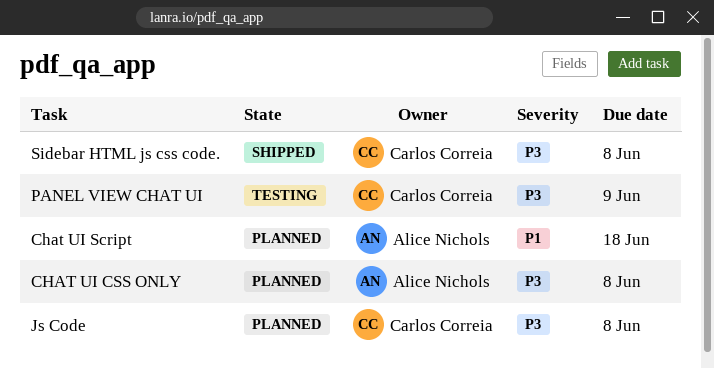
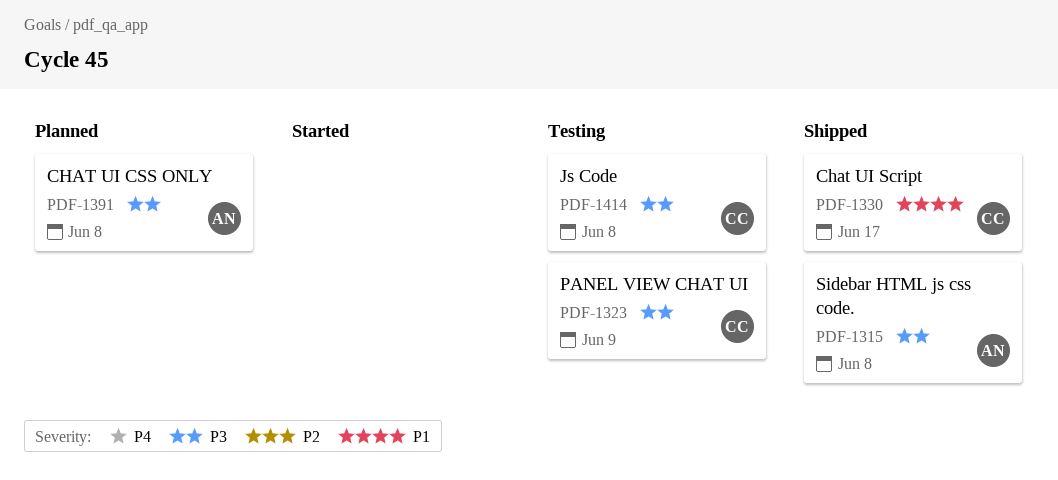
Chat UI Script, status: Planned -> Shipped
Chat UI Script, owner: Alice Nichols -> Carlos Correia
Chat UI Script, due: Jun 18 -> Jun 17
Js Code, status: Planned -> Testing
Sidebar HTML js css code., owner: Carlos Correia -> Alice Nichols

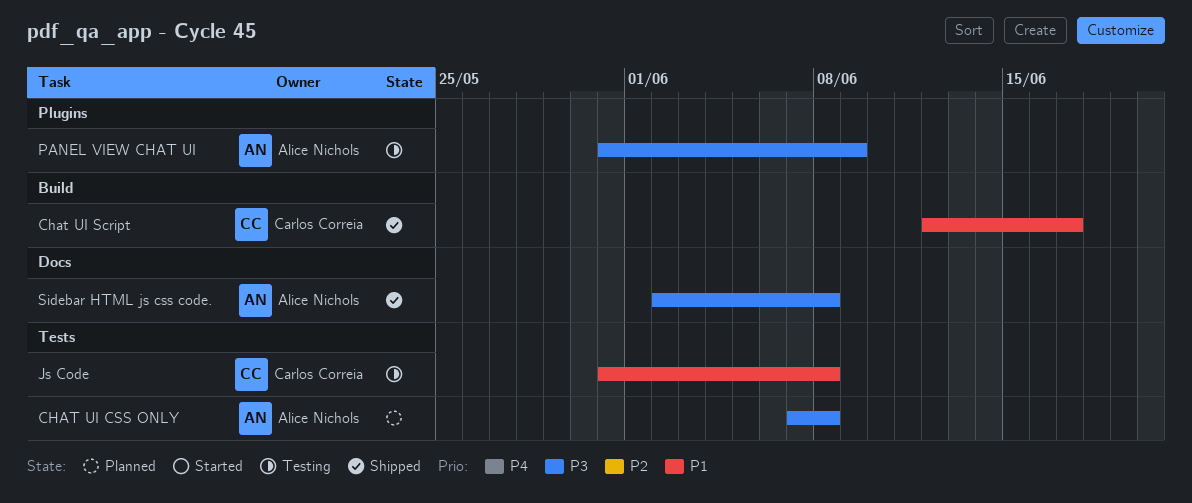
Js Code, priority: P3 -> P1
PANEL VIEW CHAT UI, owner: Carlos Correia -> Alice Nichols

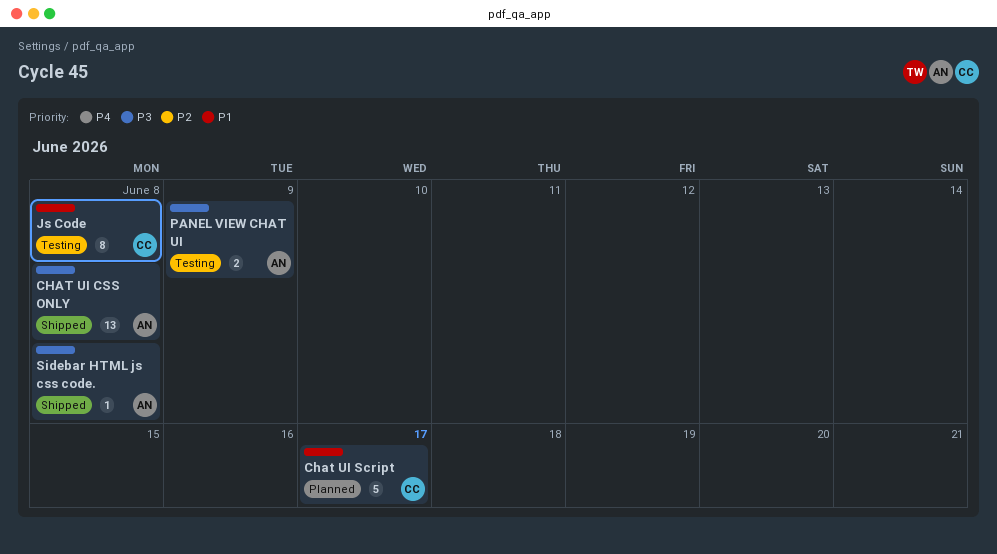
CHAT UI CSS ONLY, status: Planned -> Shipped
Chat UI Script, status: Shipped -> Planned

